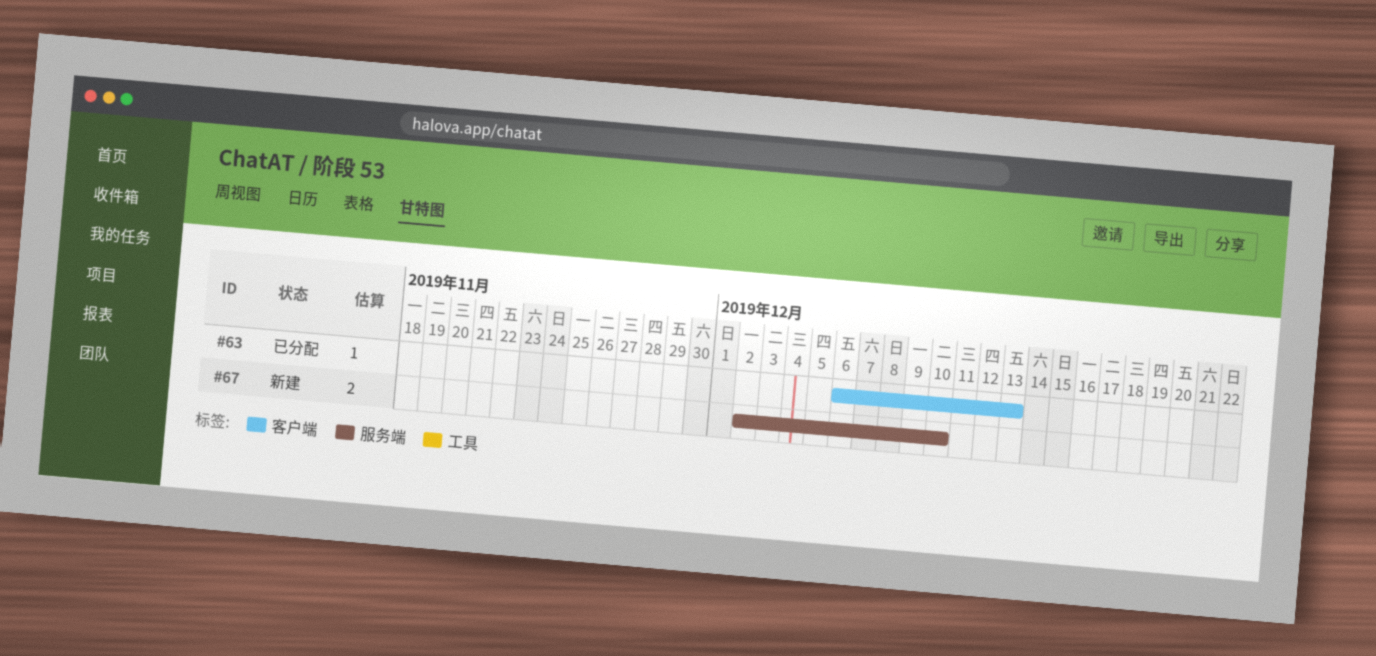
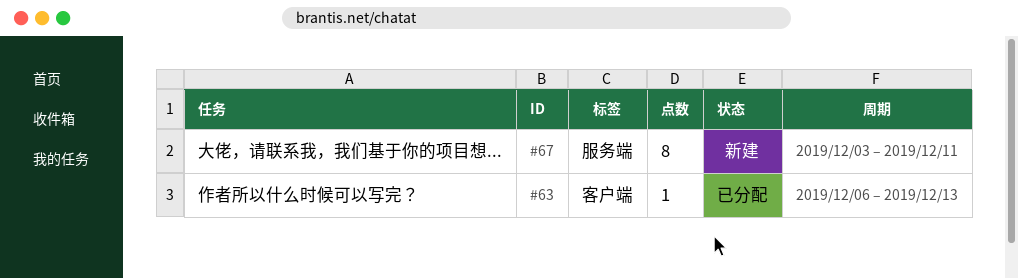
#67, estimate: 2 -> 8
#67, start: Dec 2 -> Dec 3
#67, due: Dec 10 -> Dec 11

